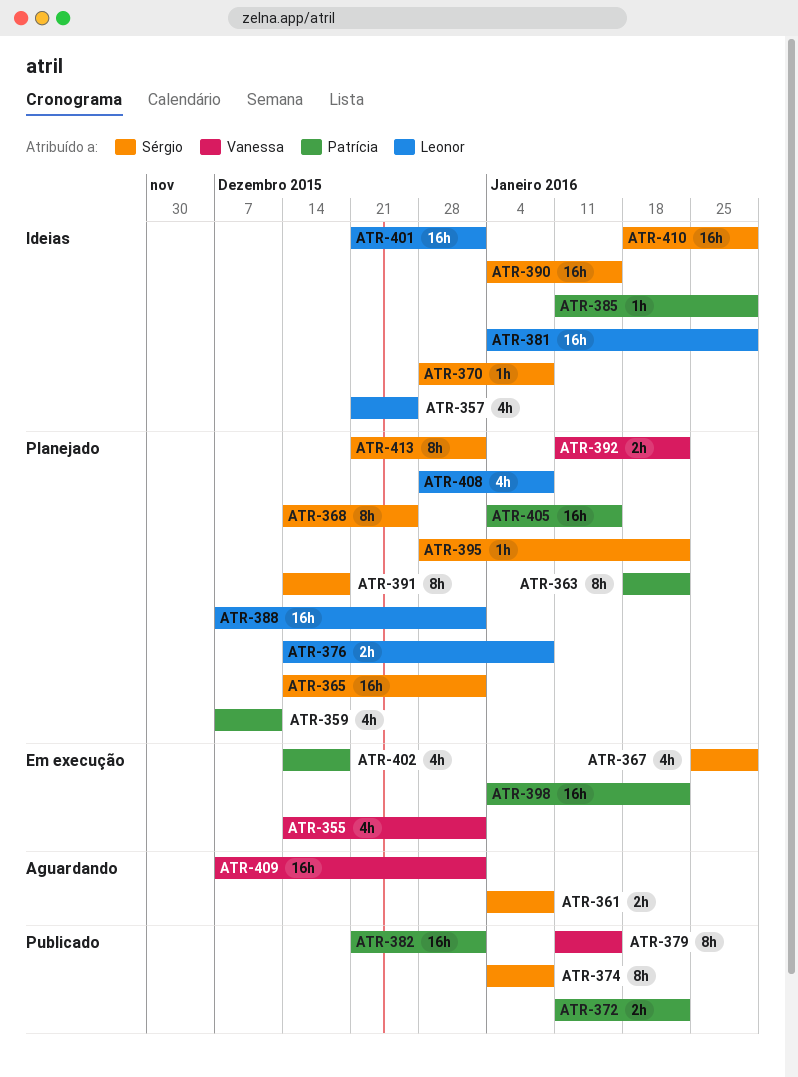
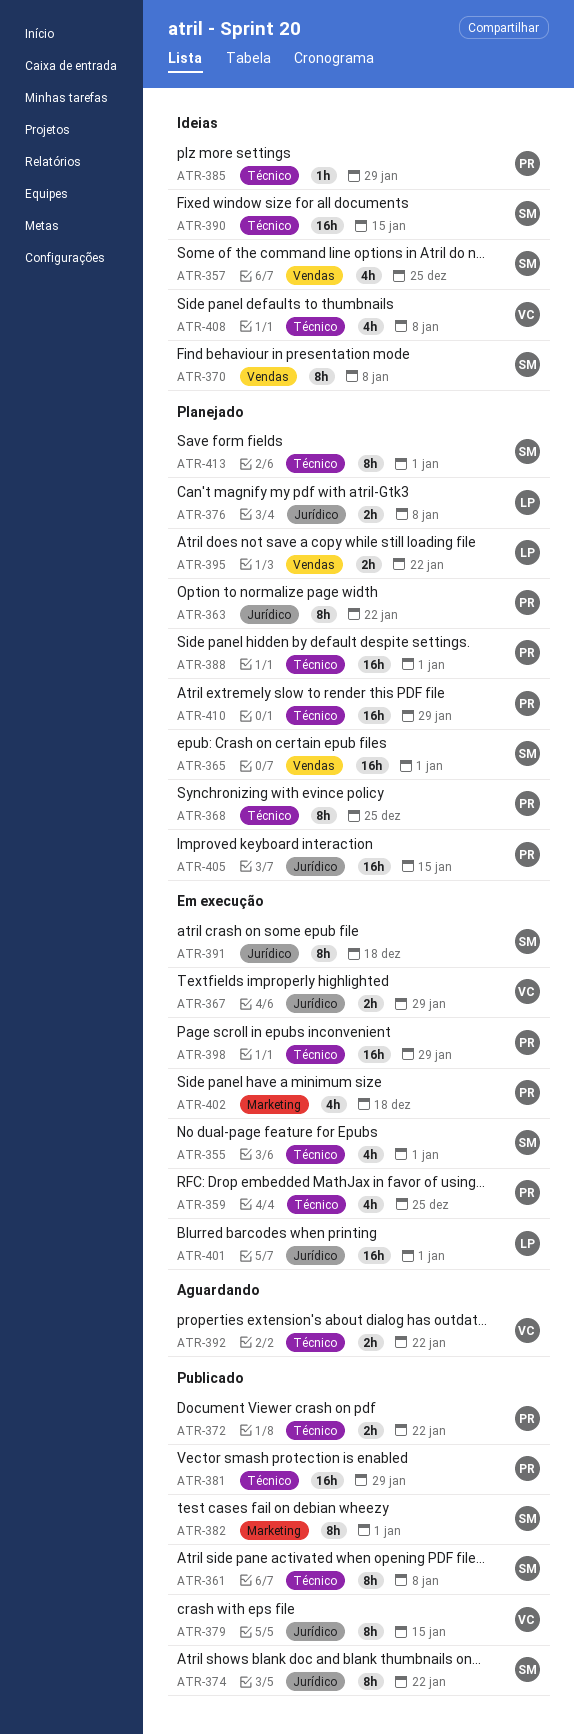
ATR-355, owner: Vanessa -> Sérgio
ATR-357, owner: Leonor -> Sérgio
ATR-359, status: Planejado -> Em execução
ATR-359, due: Dec 11 -> Dec 25
ATR-361, status: Aguardando -> Publicado
ATR-361, estimate: 2h -> 8h
ATR-367, owner: Sérgio -> Vanessa
ATR-367, estimate: 4h -> 2h
ATR-368, owner: Sérgio -> Patrícia
ATR-370, estimate: 1h -> 8h
ATR-374, due: Jan 8 -> Jan 22
ATR-381, status: Ideias -> Publicado
ATR-381, owner: Leonor -> Patrícia
ATR-382, owner: Patrícia -> Sérgio
ATR-382, estimate: 16h -> 8h
ATR-388, owner: Leonor -> Patrícia
ATR-391, status: Planejado -> Em execução
ATR-392, status: Planejado -> Aguardando
ATR-395, owner: Sérgio -> Leonor
ATR-395, estimate: 1h -> 2h
ATR-398, due: Jan 22 -> Jan 29
ATR-401, status: Ideias -> Em execução
ATR-408, status: Planejado -> Ideias
ATR-408, owner: Leonor -> Vanessa
ATR-409: present -> none
ATR-410, status: Ideias -> Planejado
ATR-410, owner: Sérgio -> Patrícia

